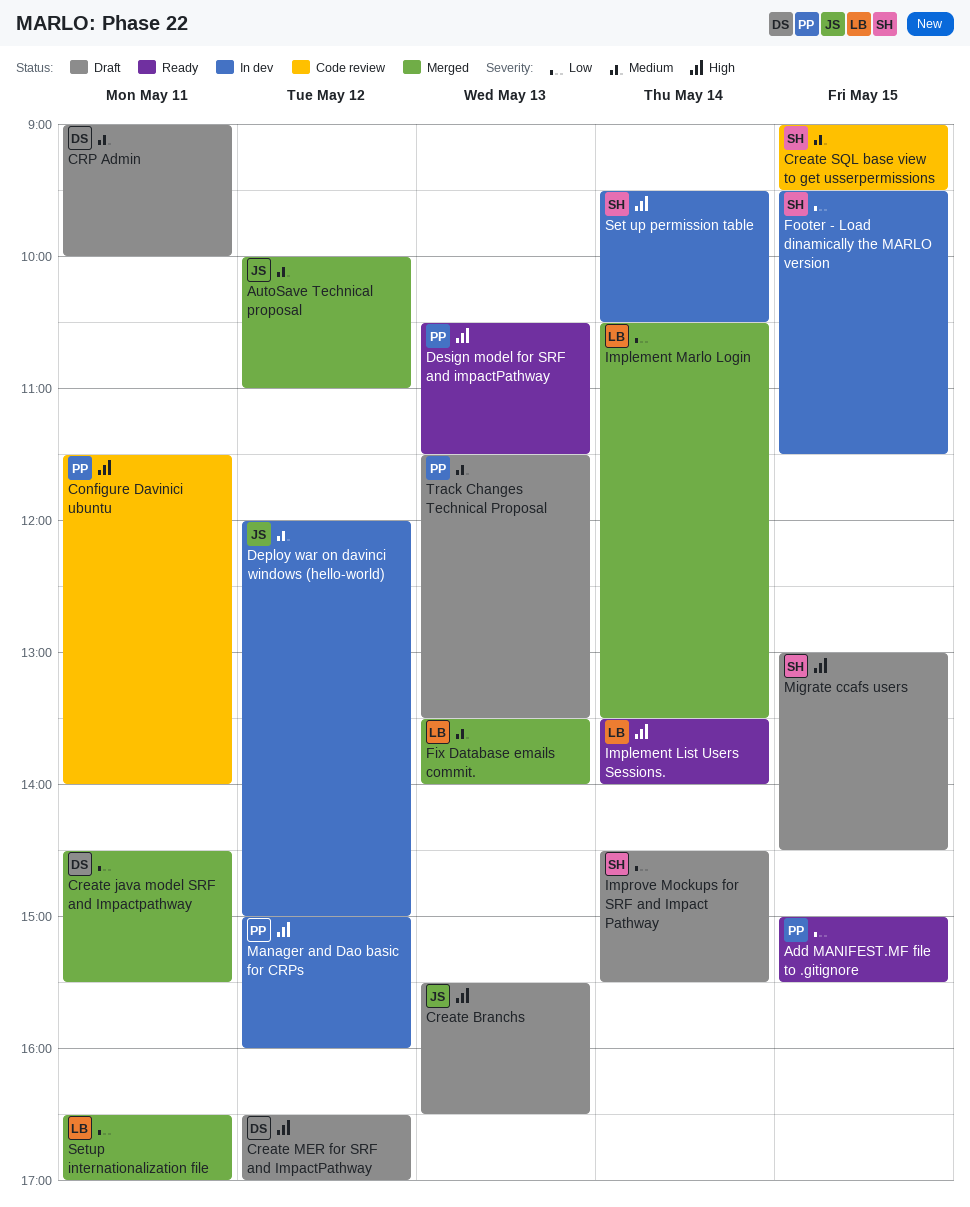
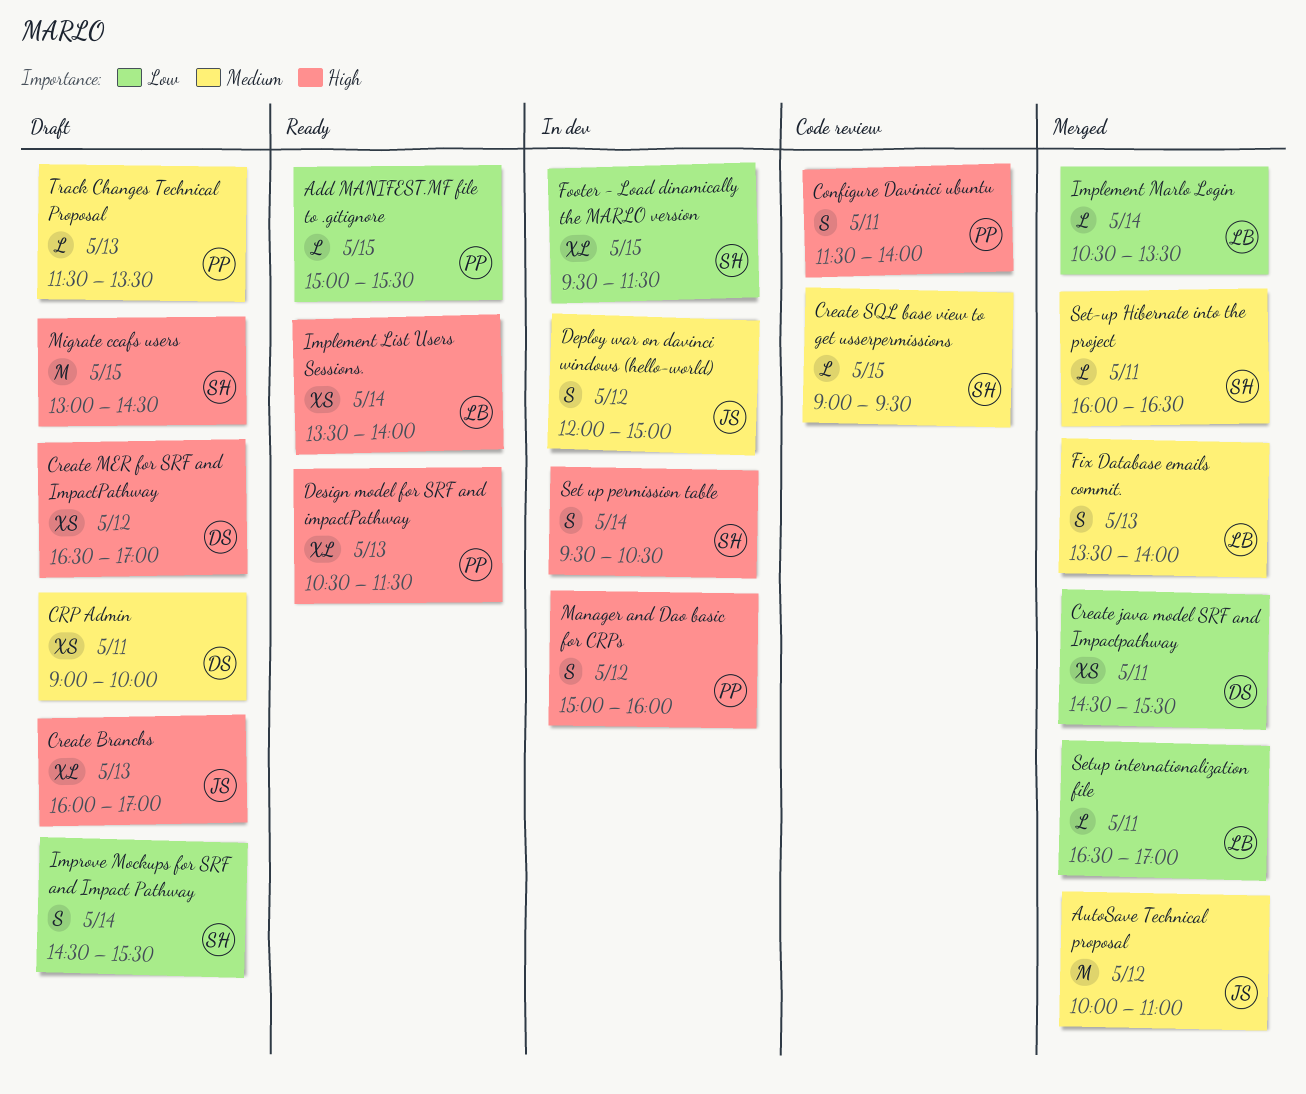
Create Branchs, begins: 15:30 -> 16:00
Create Branchs, ends: 16:30 -> 17:00
Set-up Hibernate into the project: none -> present

